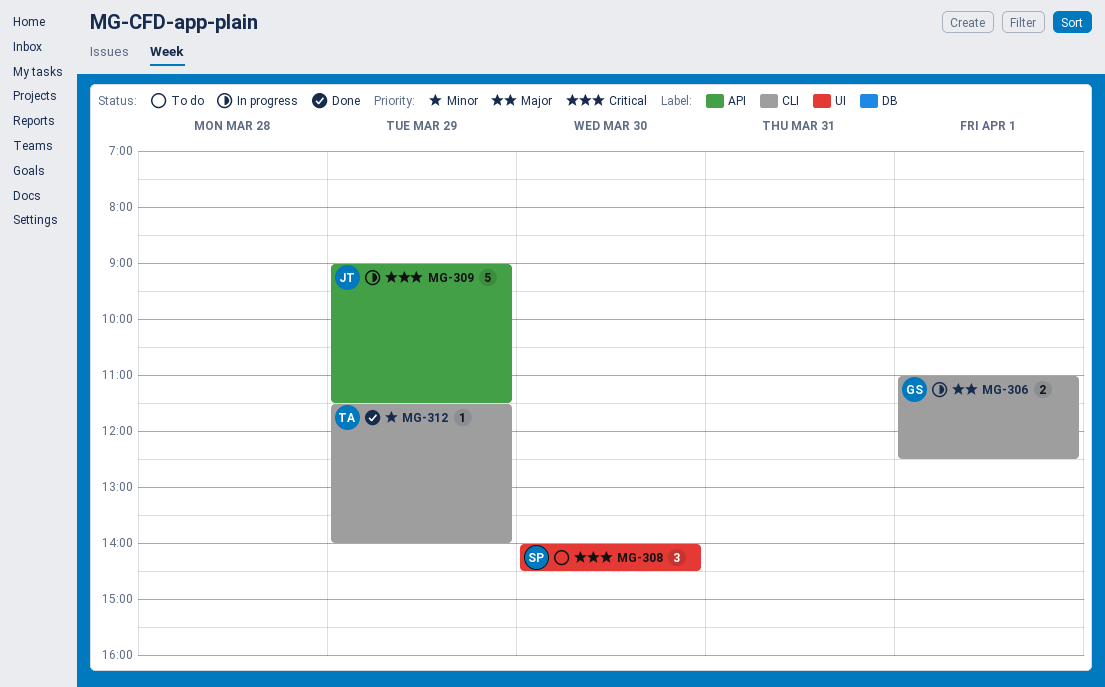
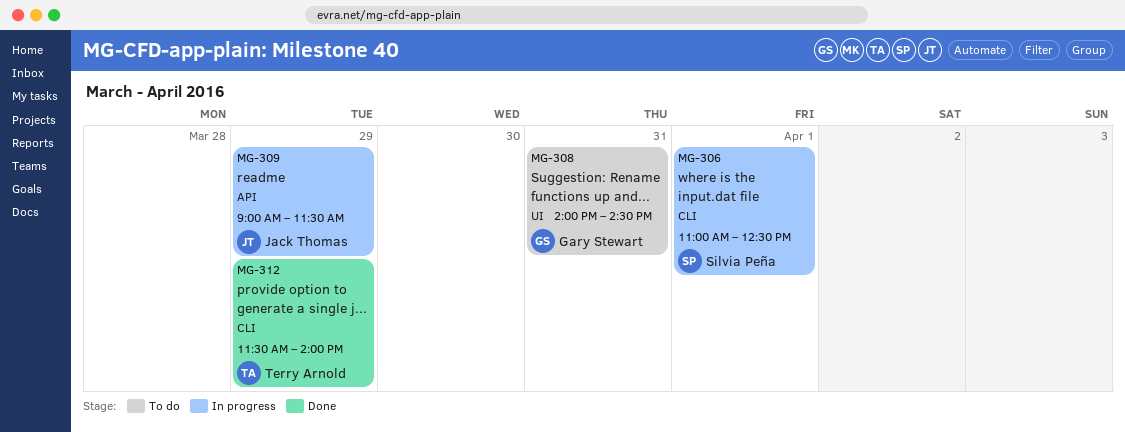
MG-306, owner: Gary Stewart -> Silvia Peña
MG-308, owner: Silvia Peña -> Gary Stewart
MG-308, day: Mar 30 -> Mar 31

